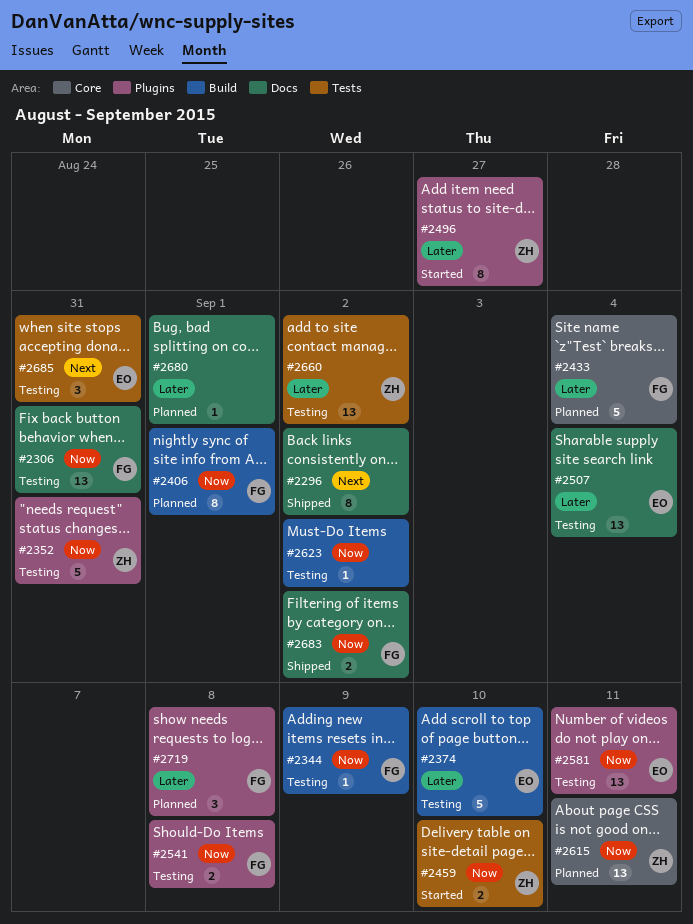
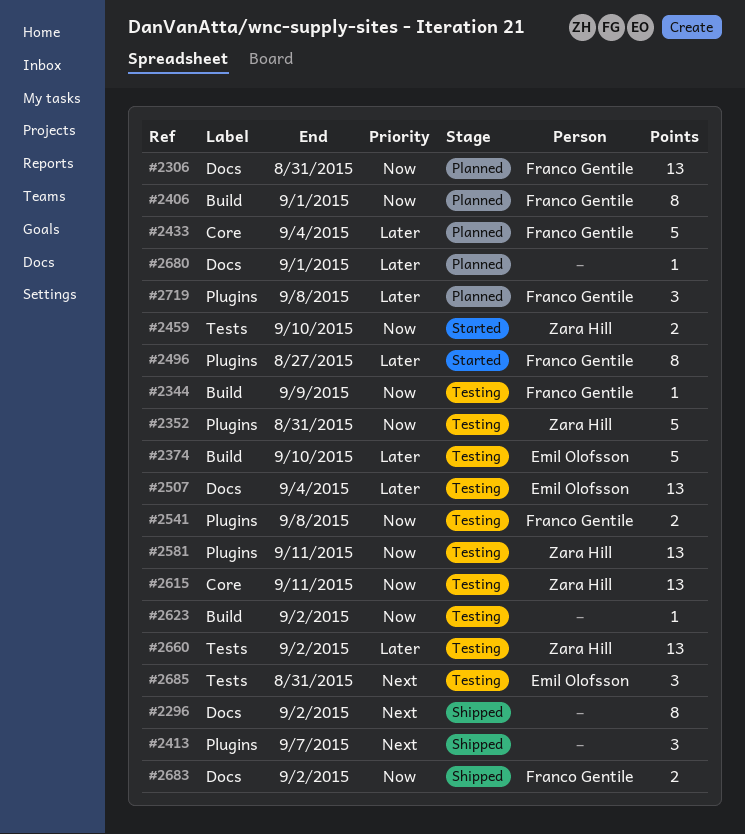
#2306, status: Testing -> Planned
#2413: none -> present
#2496, owner: Zara Hill -> Franco Gentile
#2581, owner: Emil Olofsson -> Zara Hill
#2615, status: Planned -> Testing

